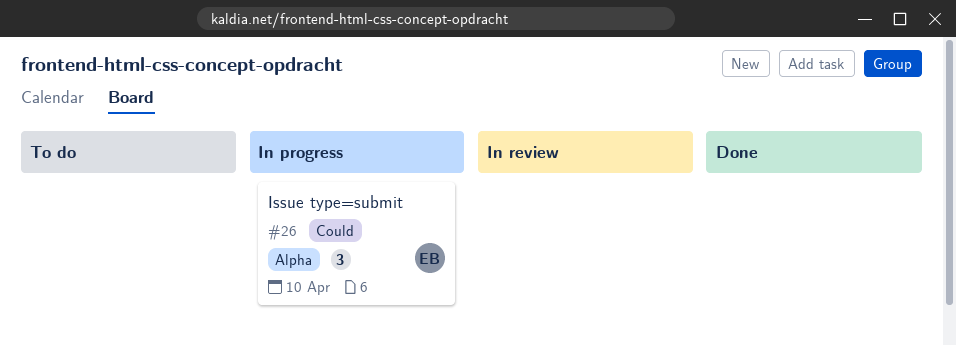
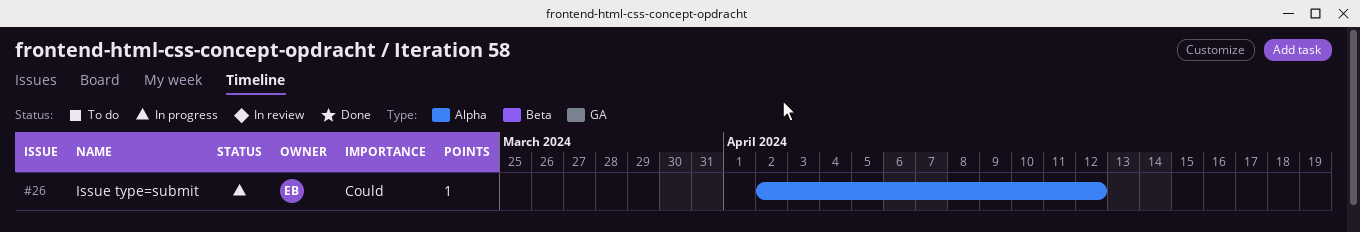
#26, estimate: 3 -> 1
#26, due: Apr 10 -> Apr 12

